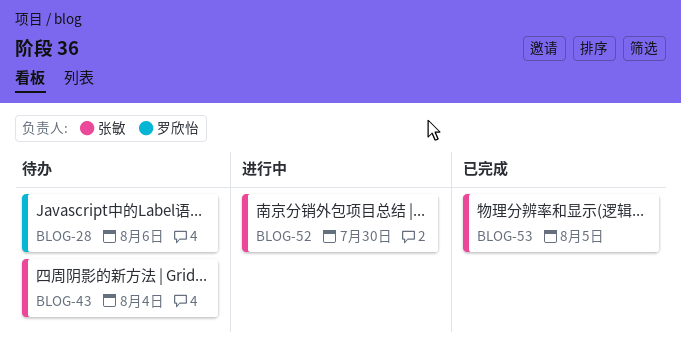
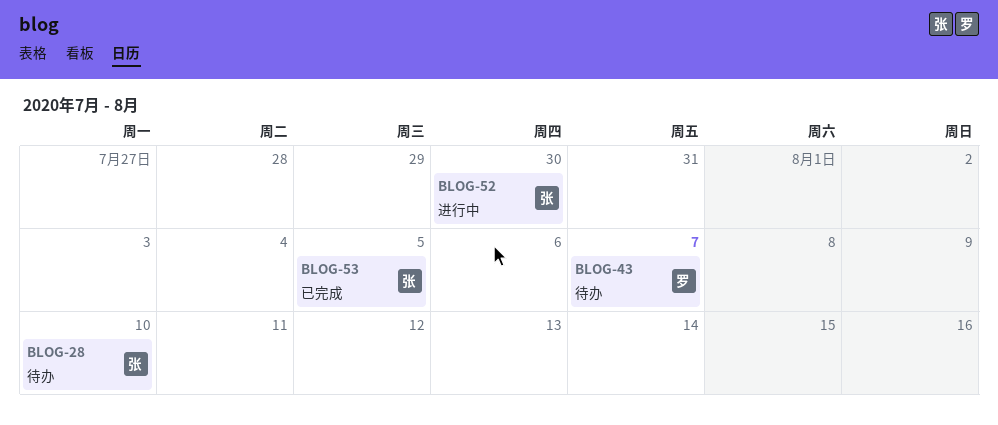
BLOG-28, owner: 罗欣怡 -> 张敏
BLOG-28, due: Aug 6 -> Aug 10
BLOG-43, owner: 张敏 -> 罗欣怡
BLOG-43, due: Aug 4 -> Aug 7

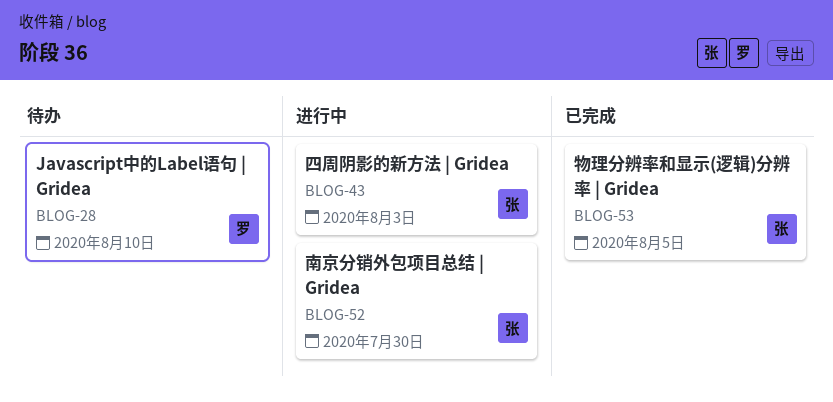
BLOG-28, owner: 张 -> 罗
BLOG-43, status: 待办 -> 进行中
BLOG-43, owner: 罗 -> 张
BLOG-43, due: Aug 7 -> Aug 3

